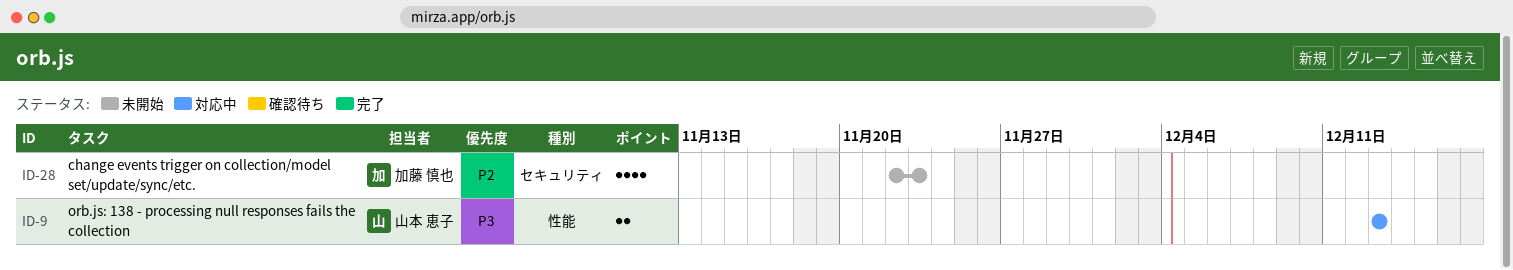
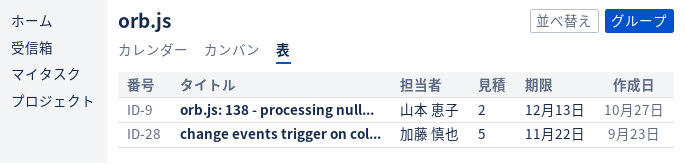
ID-28, estimate: 4 -> 5
ID-28, due: Nov 23 -> Nov 22

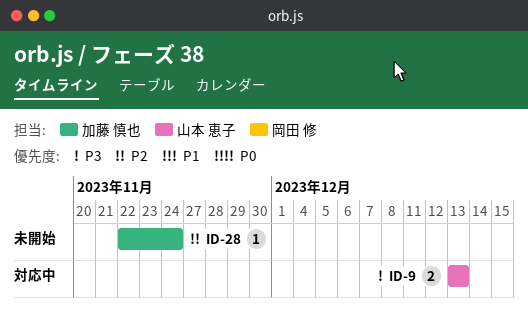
ID-28, estimate: 5 -> 1
ID-28, due: Nov 22 -> Nov 24

